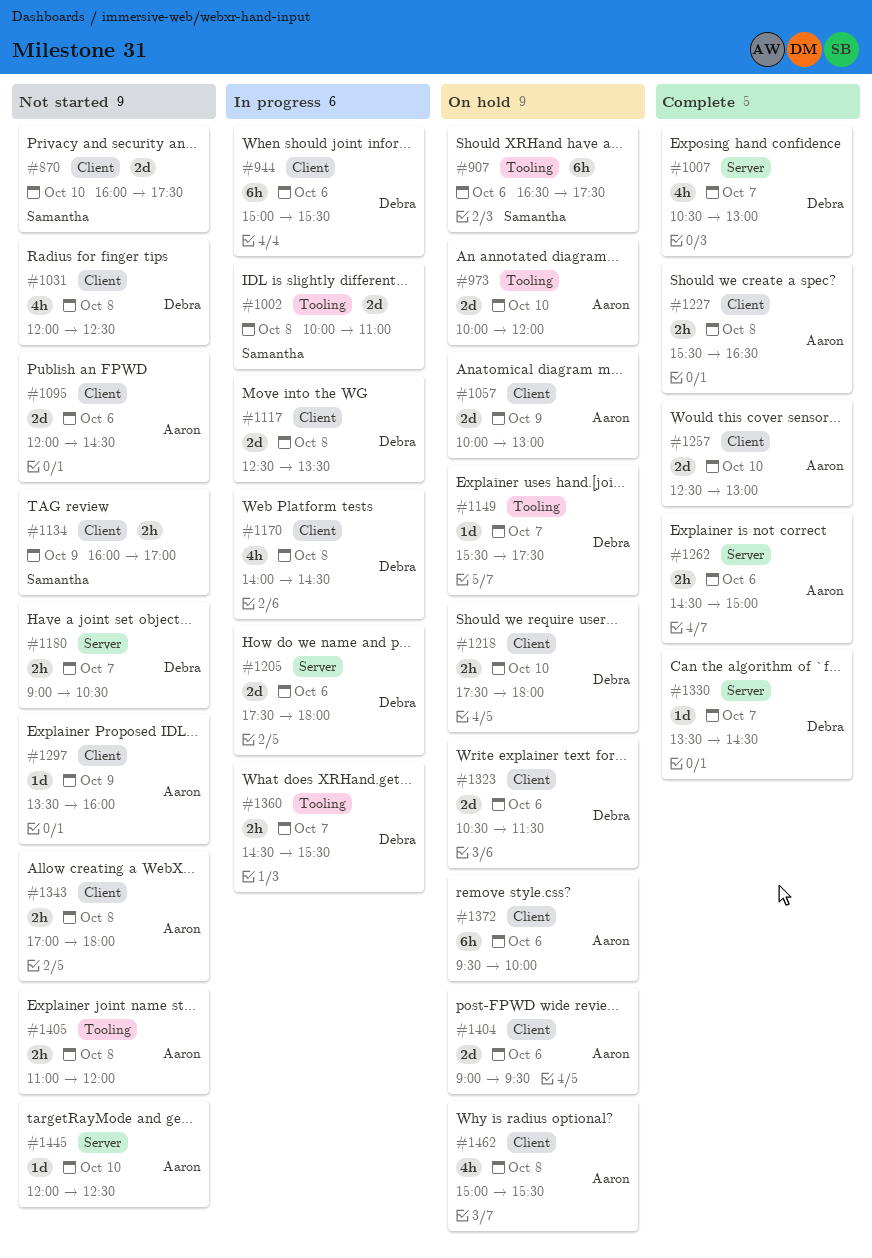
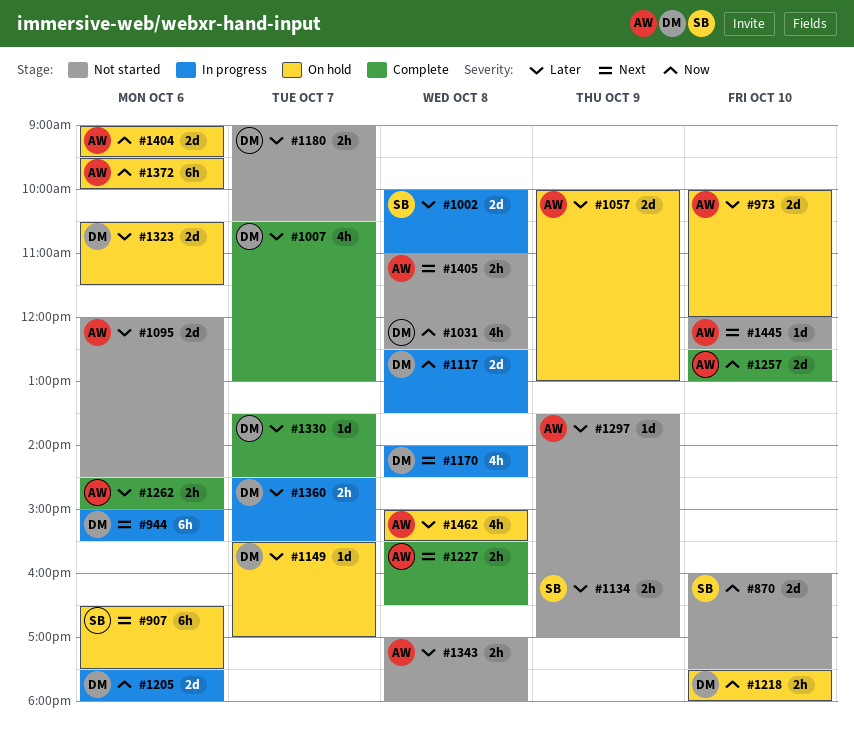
#1149, ends: 17:30 -> 17:00

